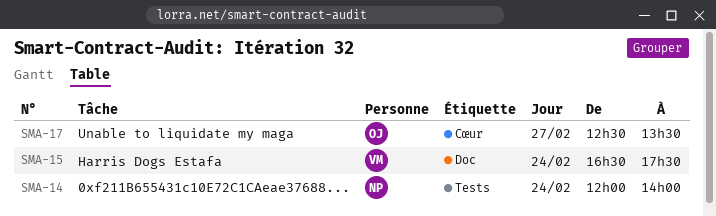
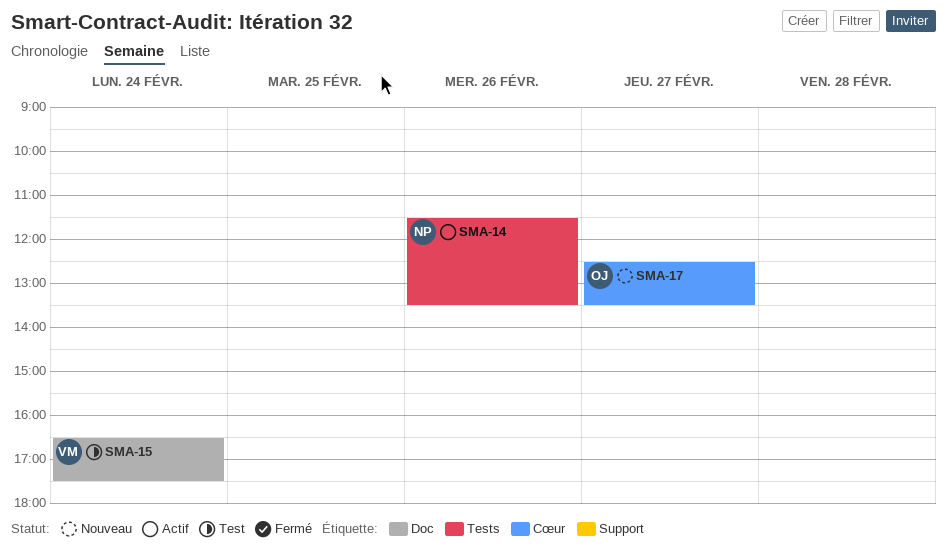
SMA-14, day: Feb 24 -> Feb 26
SMA-14, begins: 12:00 -> 11:30
SMA-14, ends: 14:00 -> 13:30

